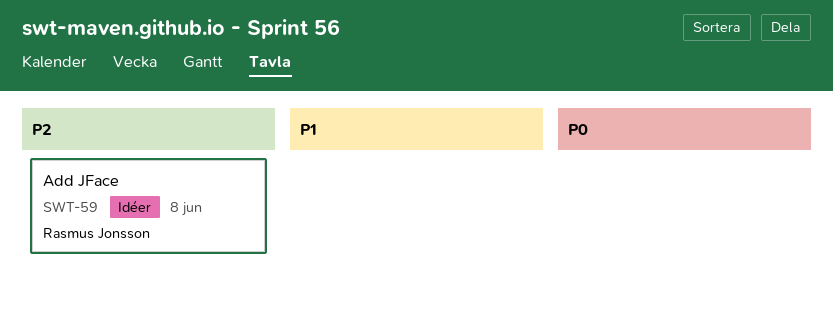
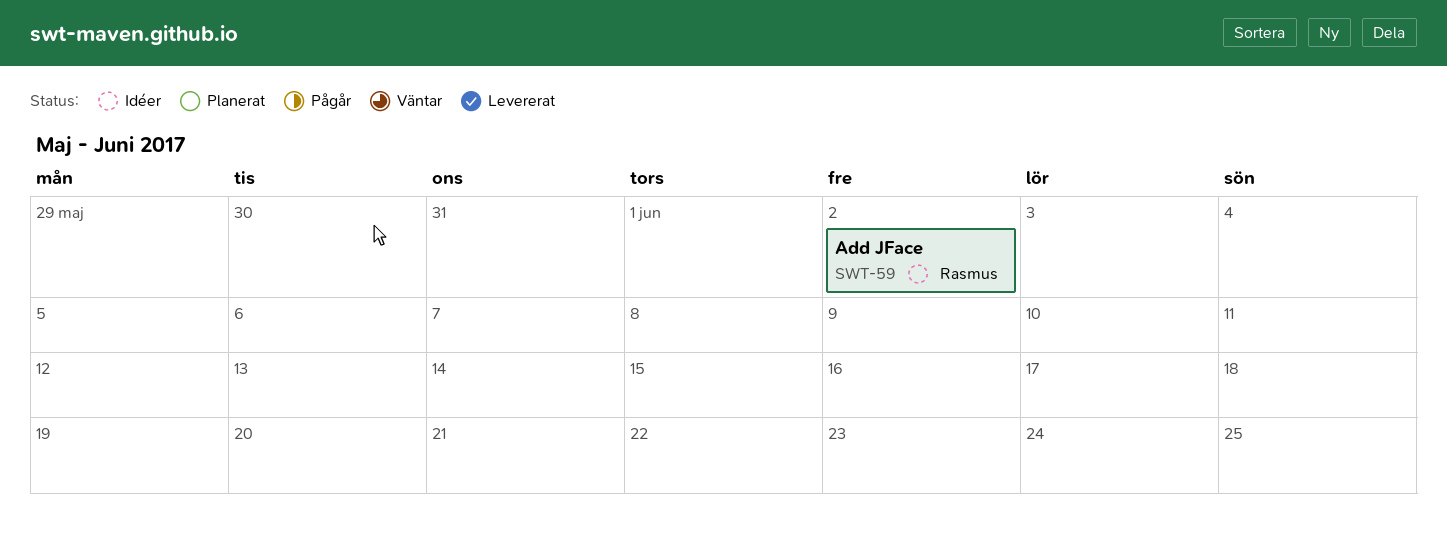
SWT-59, due: Jun 8 -> Jun 2

